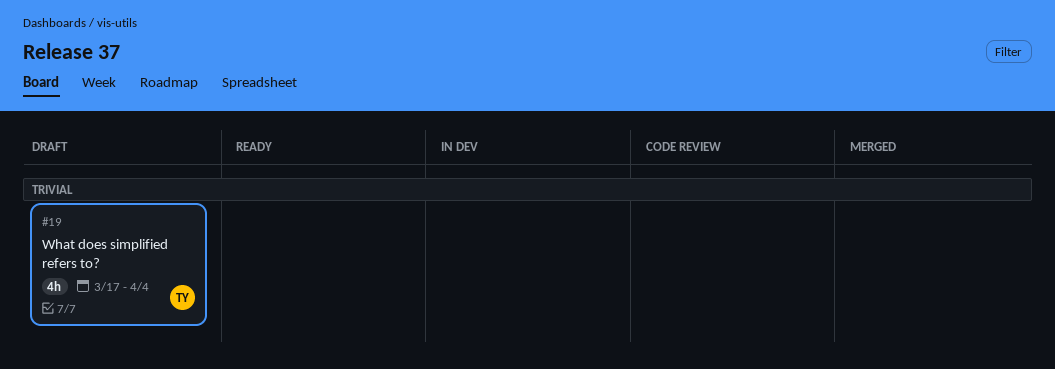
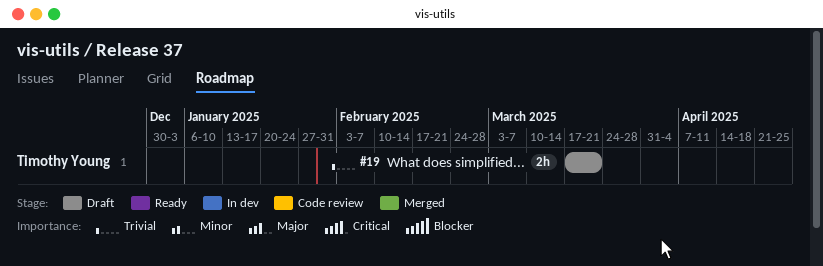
#19, estimate: 4h -> 2h
#19, due: Apr 4 -> Mar 21

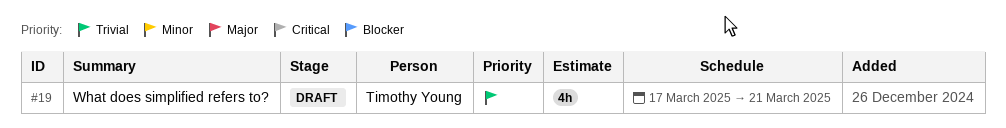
#19, estimate: 2h -> 4h

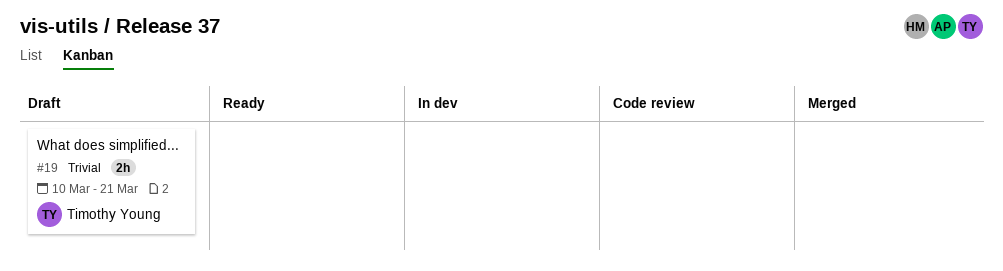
#19, estimate: 4h -> 2h
#19, start: Mar 17 -> Mar 10

